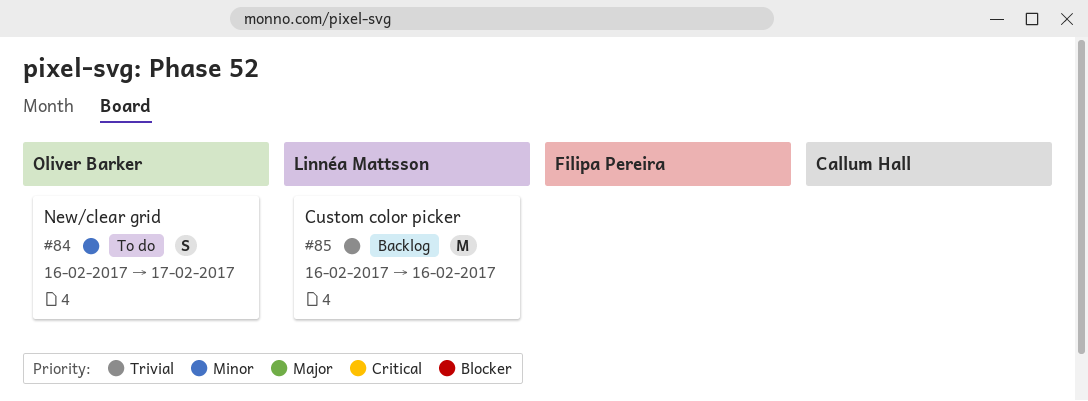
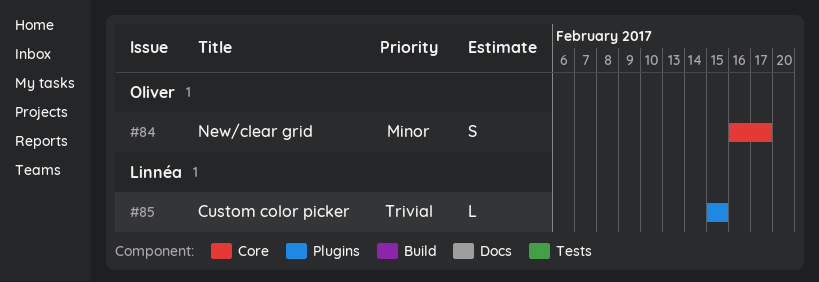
#85, estimate: M -> L
#85, start: Feb 16 -> Feb 15
#85, due: Feb 16 -> Feb 15

